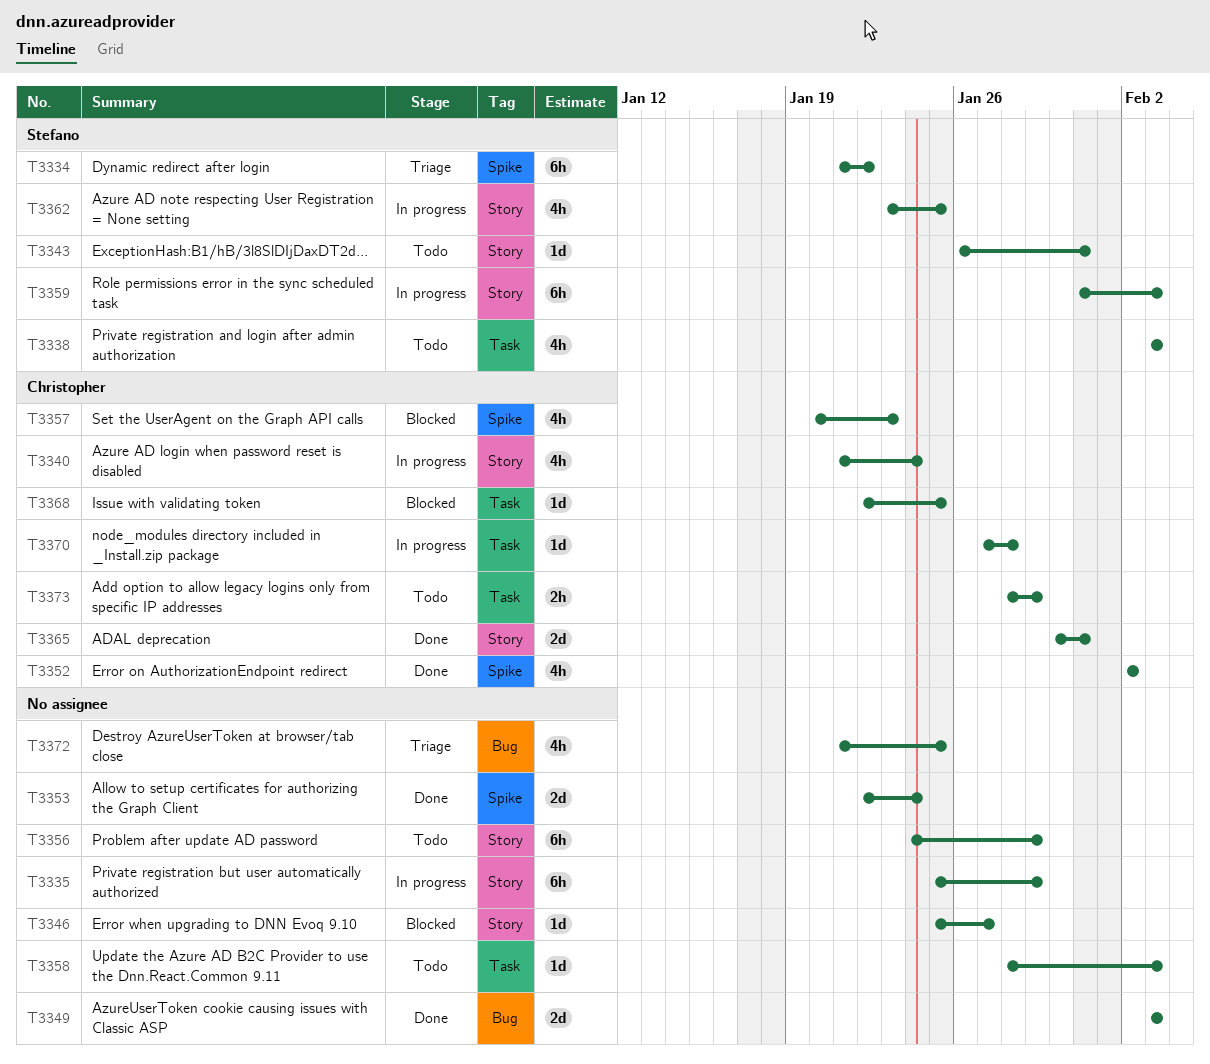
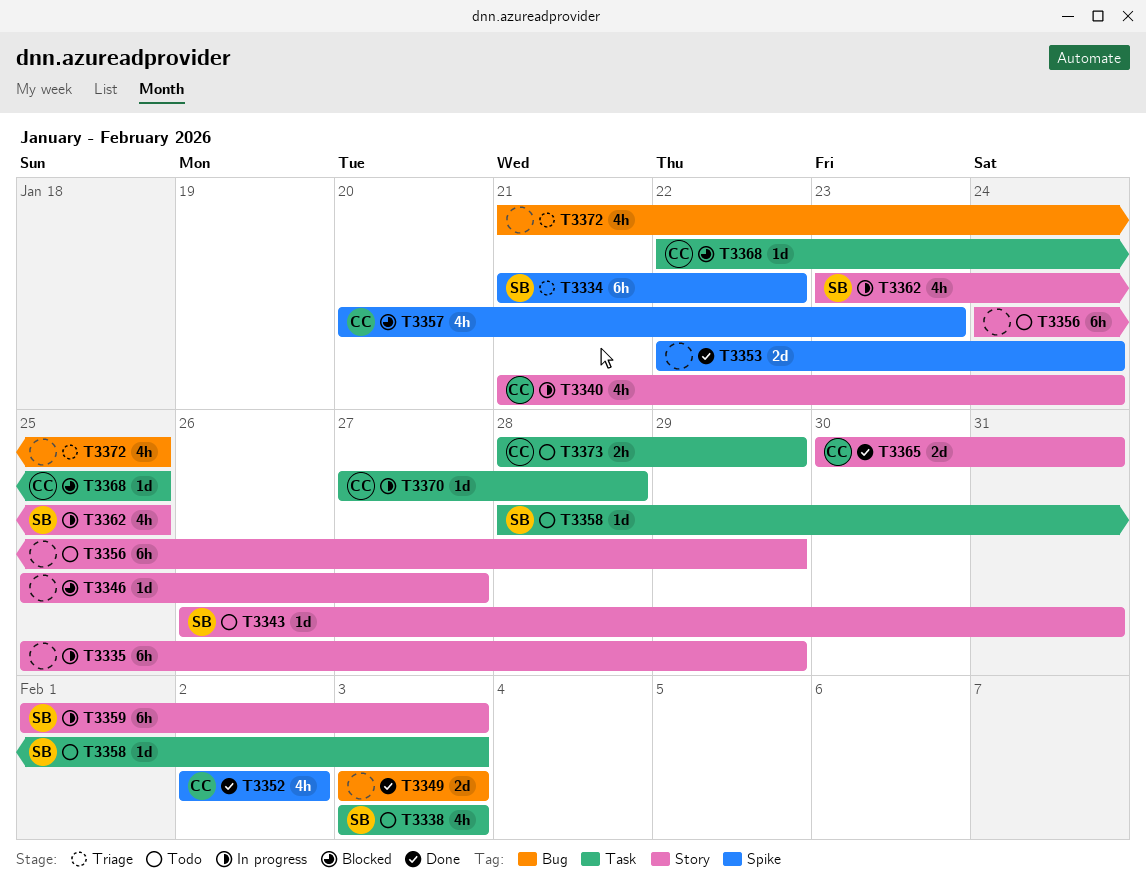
T3358, owner: none -> Stefano
T3359, start: Jan 31 -> Feb 1

